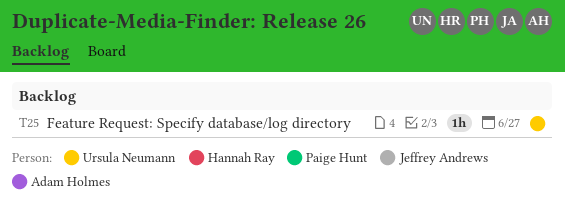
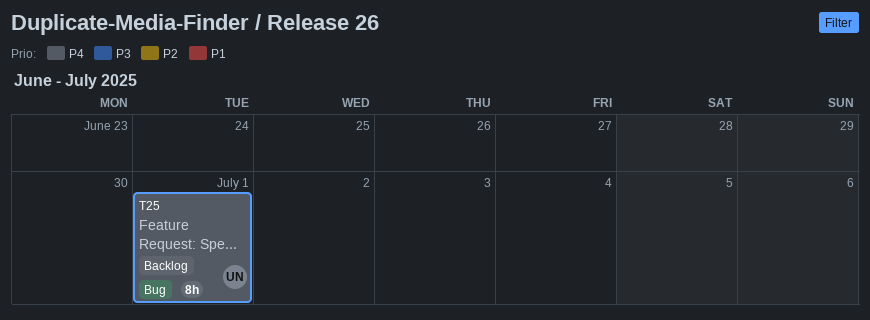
T25, estimate: 1h -> 8h
T25, due: Jun 27 -> Jul 1

